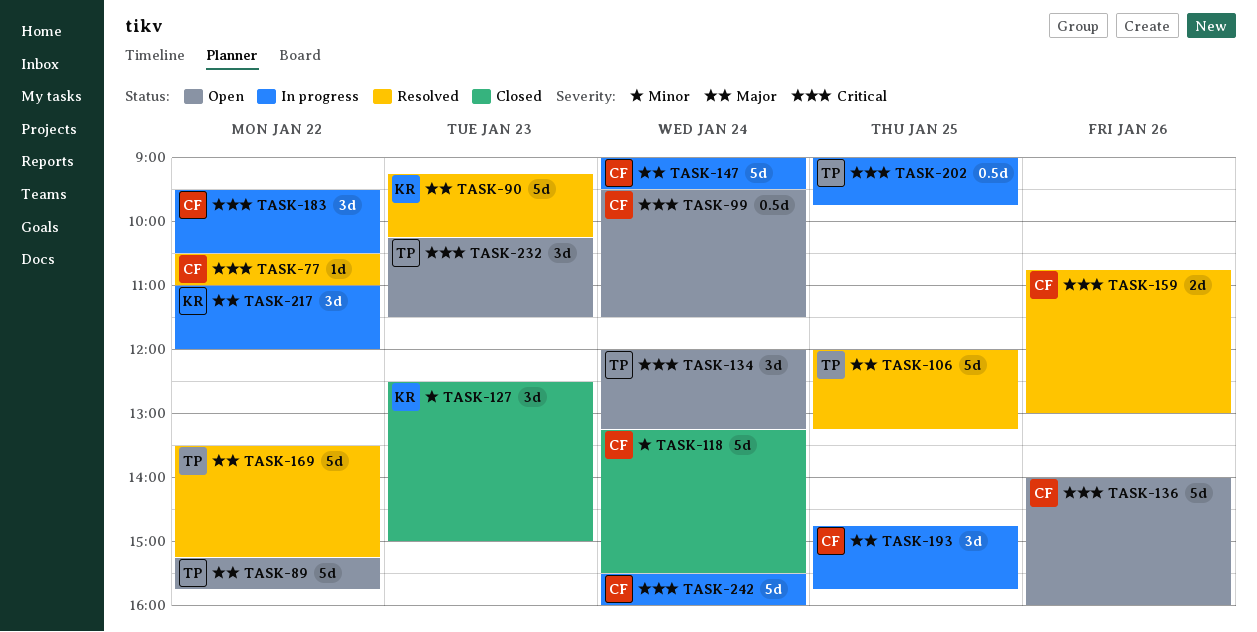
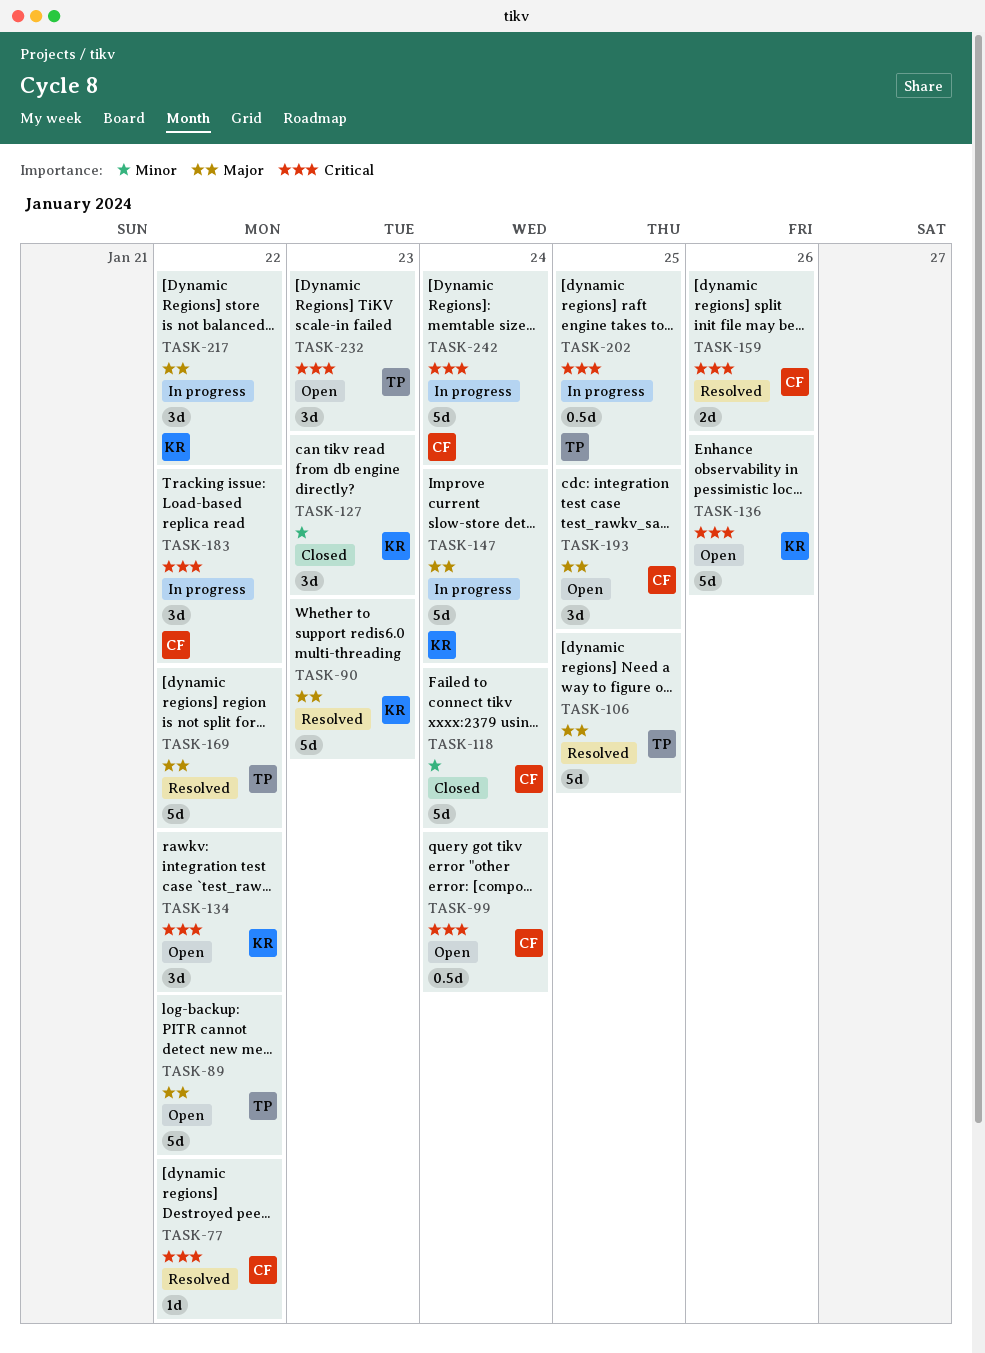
TASK-134, owner: TP -> KR
TASK-134, day: Jan 24 -> Jan 22
TASK-136, owner: CF -> KR
TASK-147, owner: CF -> KR
TASK-193, status: In progress -> Open

